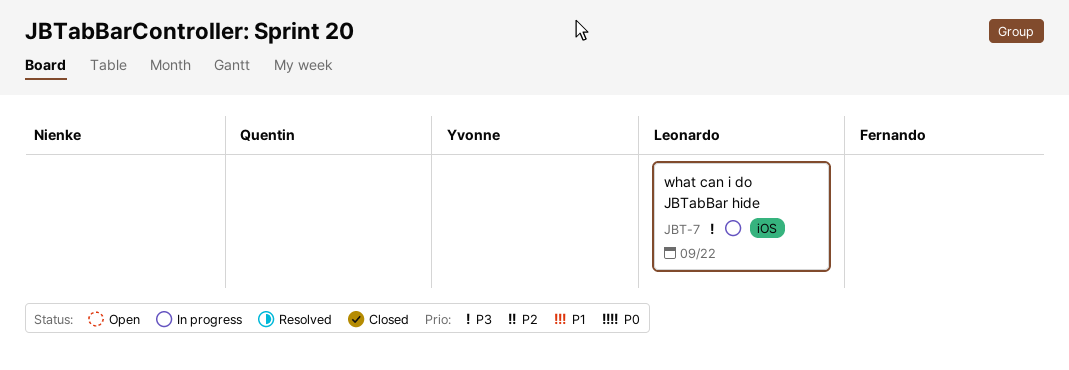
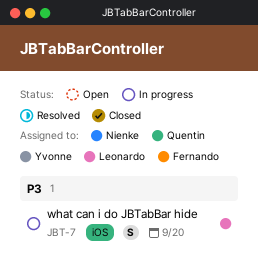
JBT-7, due: Sep 22 -> Sep 20

